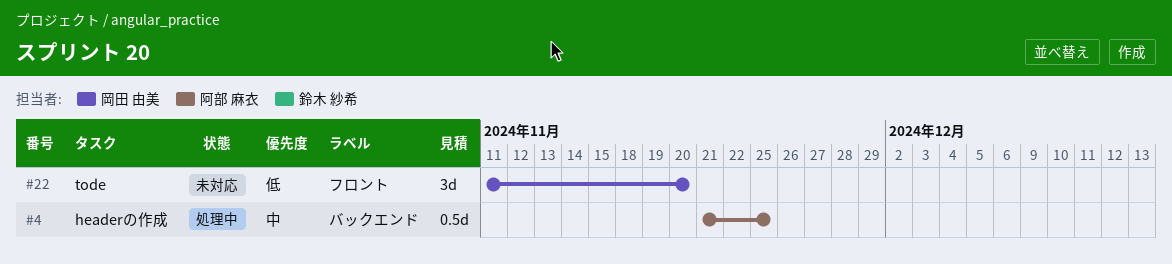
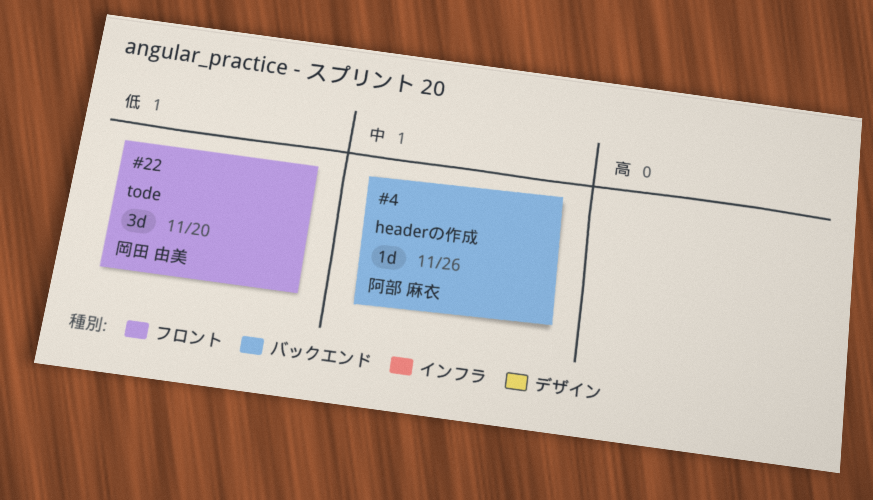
#4, estimate: 0.5d -> 1d
#4, due: Nov 25 -> Nov 26

